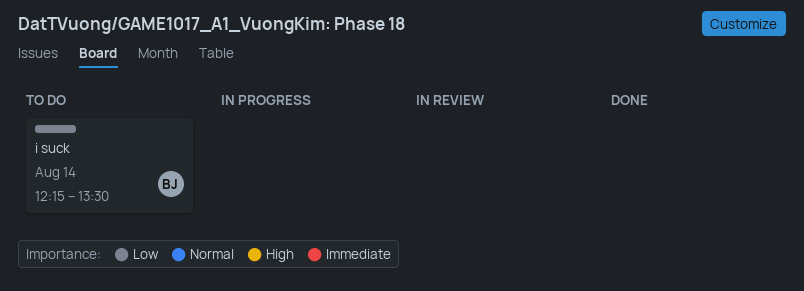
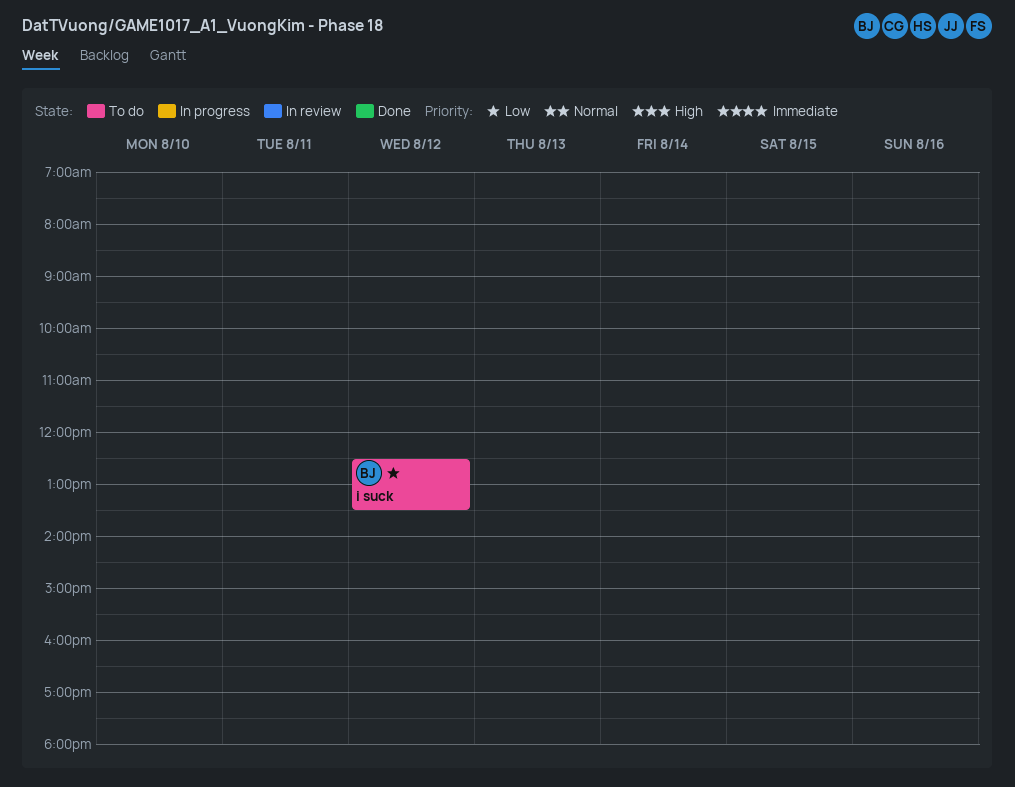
i suck, day: Aug 14 -> Aug 12
i suck, begins: 12:15 -> 12:30

